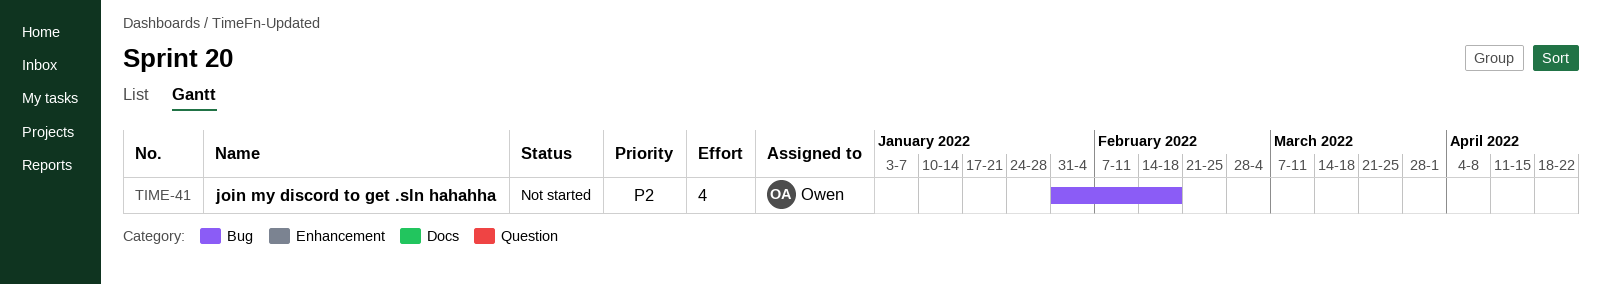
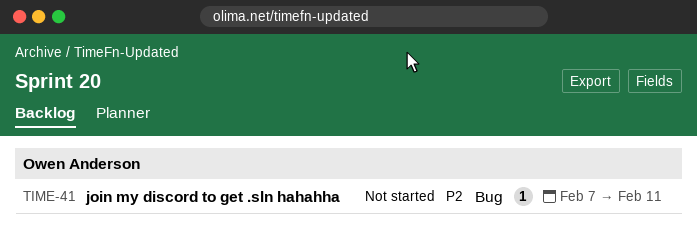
TIME-41, estimate: 4 -> 1
TIME-41, start: Jan 31 -> Feb 7
TIME-41, due: Feb 18 -> Feb 11

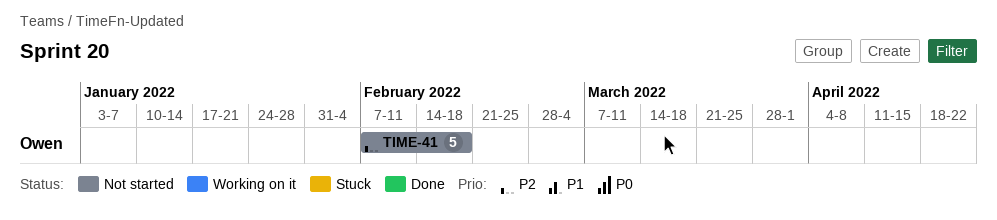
TIME-41, estimate: 1 -> 5
TIME-41, due: Feb 11 -> Feb 18

